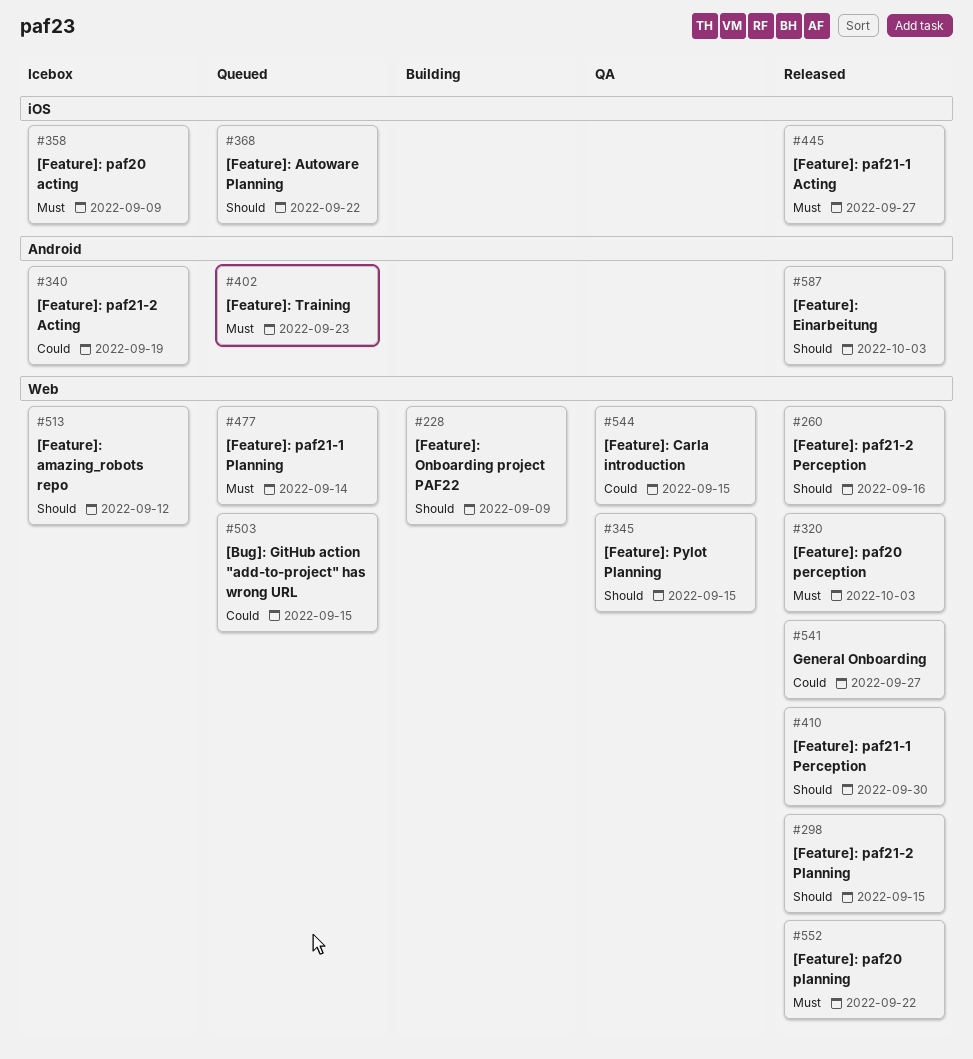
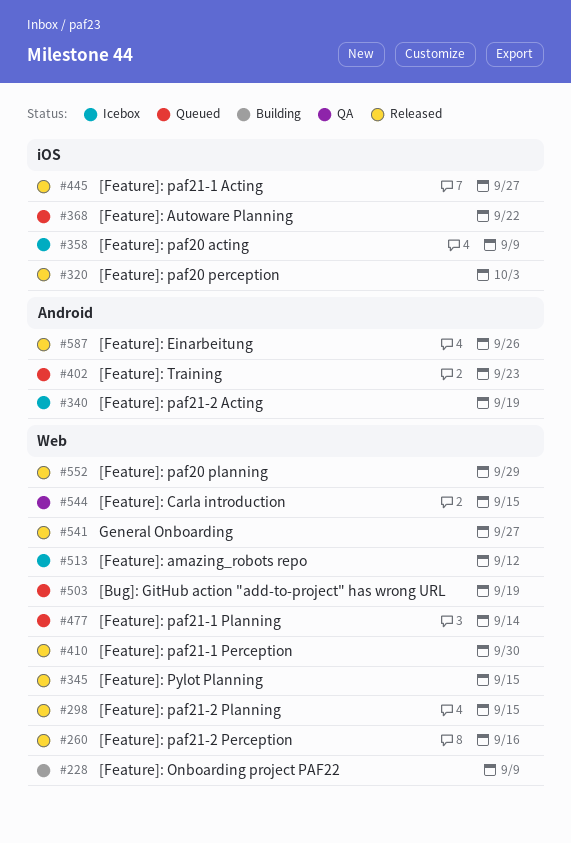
#320, label: Web -> iOS
#345, status: QA -> Released
#503, due: Sep 15 -> Sep 19
#552, due: Sep 22 -> Sep 29
#587, due: Oct 3 -> Sep 26

